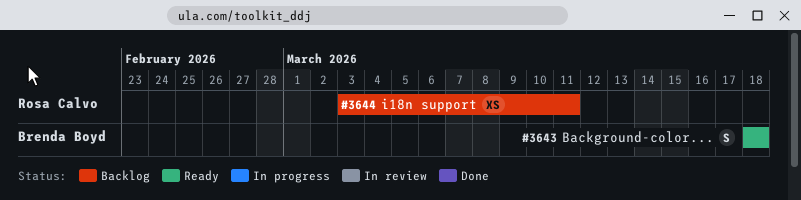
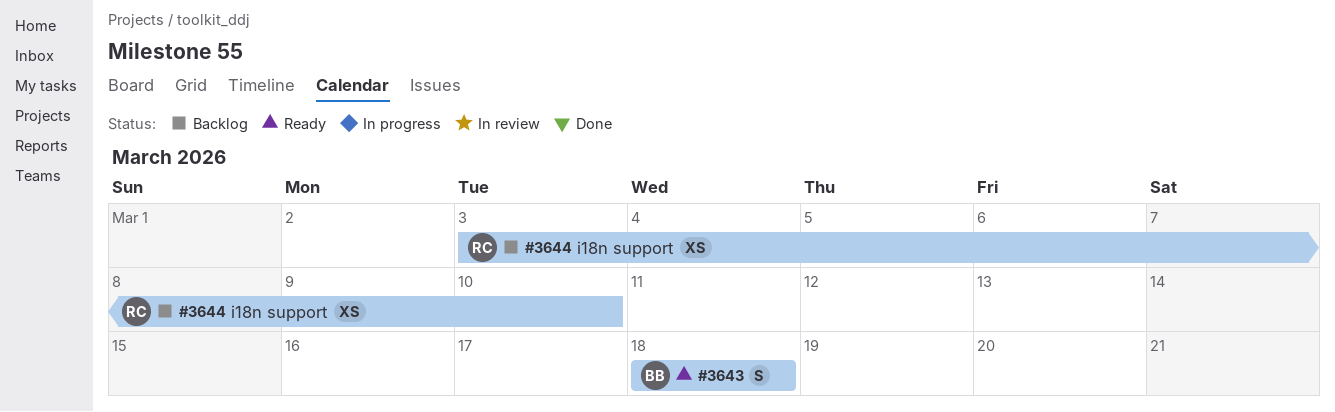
#3644, due: Mar 11 -> Mar 10

